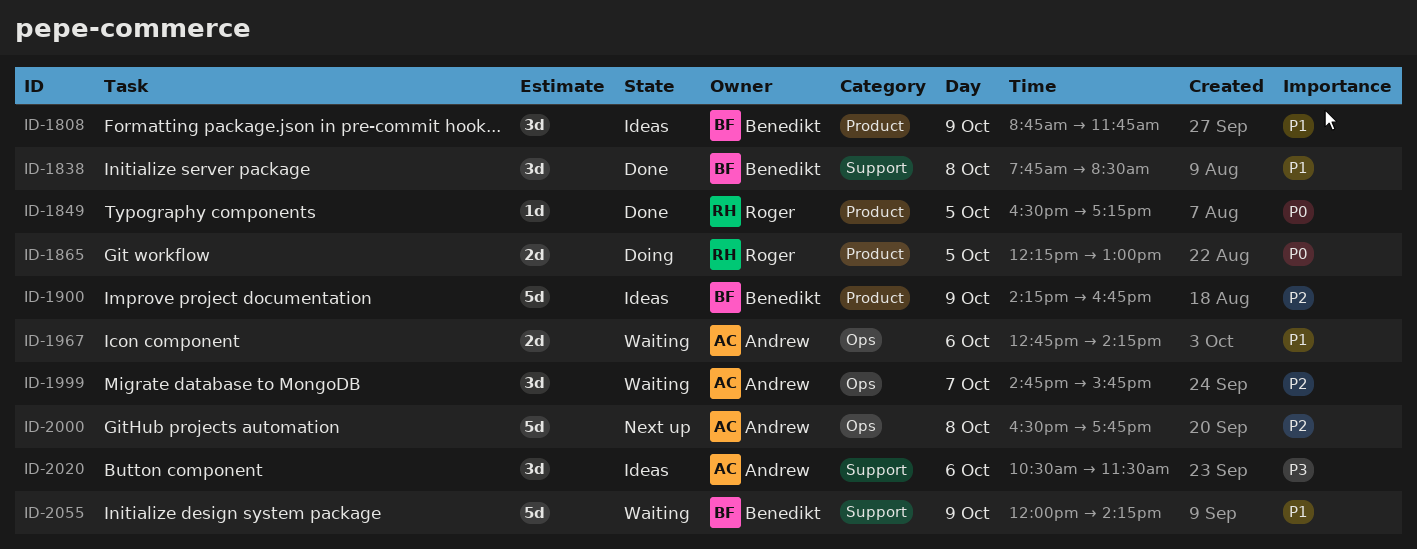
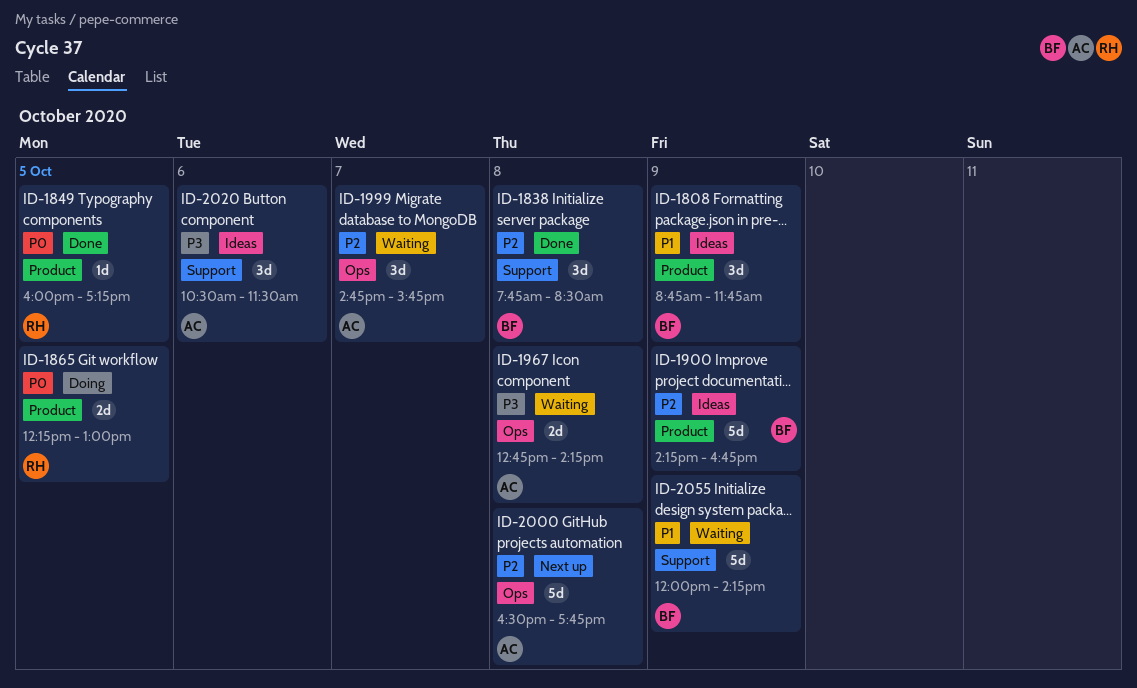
ID-1838, priority: P1 -> P2
ID-1849, begins: 16:30 -> 16:00
ID-1967, priority: P1 -> P3
ID-1967, day: Oct 6 -> Oct 8

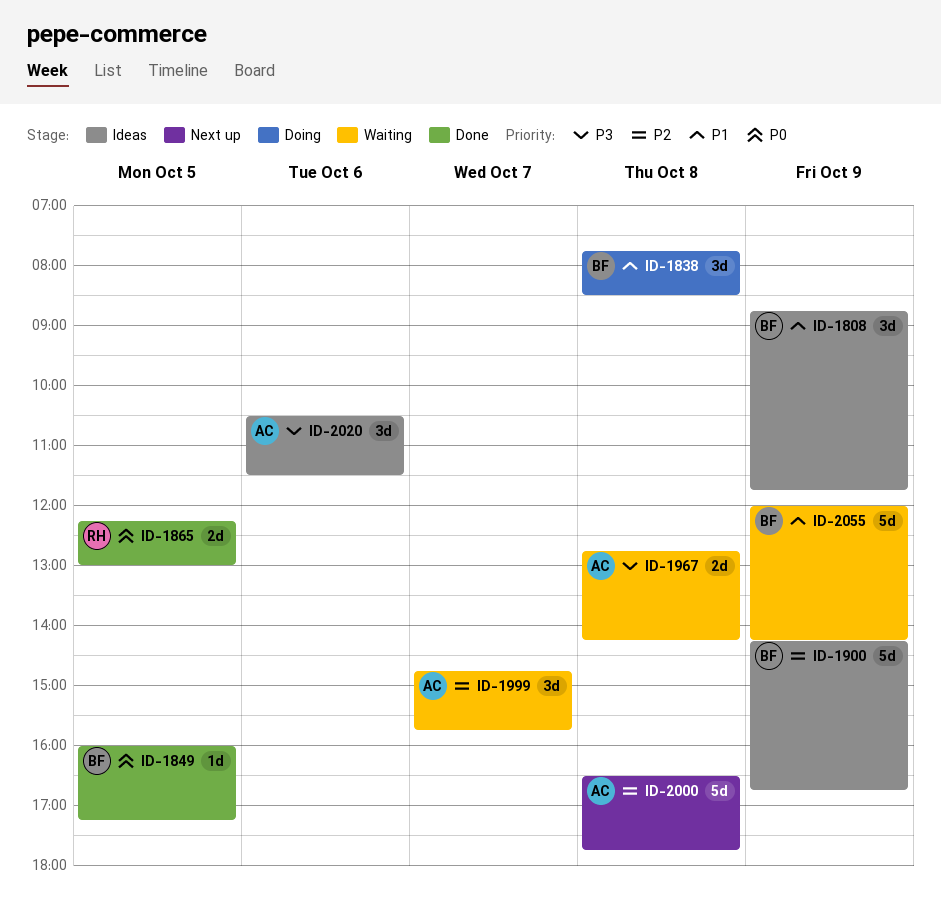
ID-1838, status: Done -> Doing
ID-1838, priority: P2 -> P1
ID-1849, owner: RH -> BF
ID-1865, status: Doing -> Done

